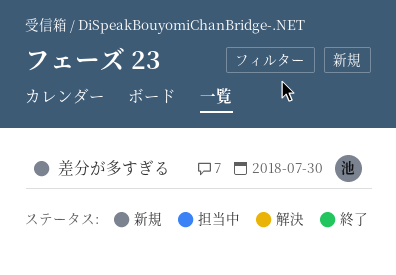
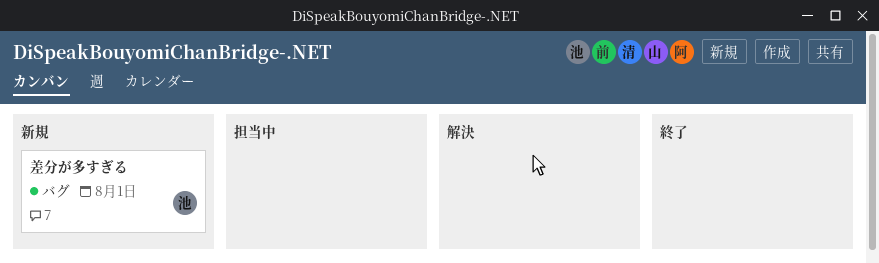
差分が多すぎる, due: Jul 30 -> Aug 1

